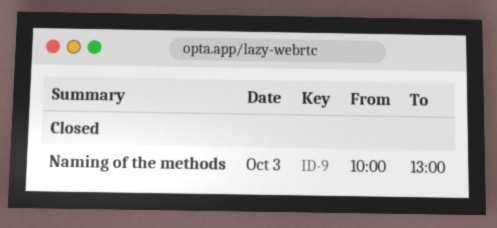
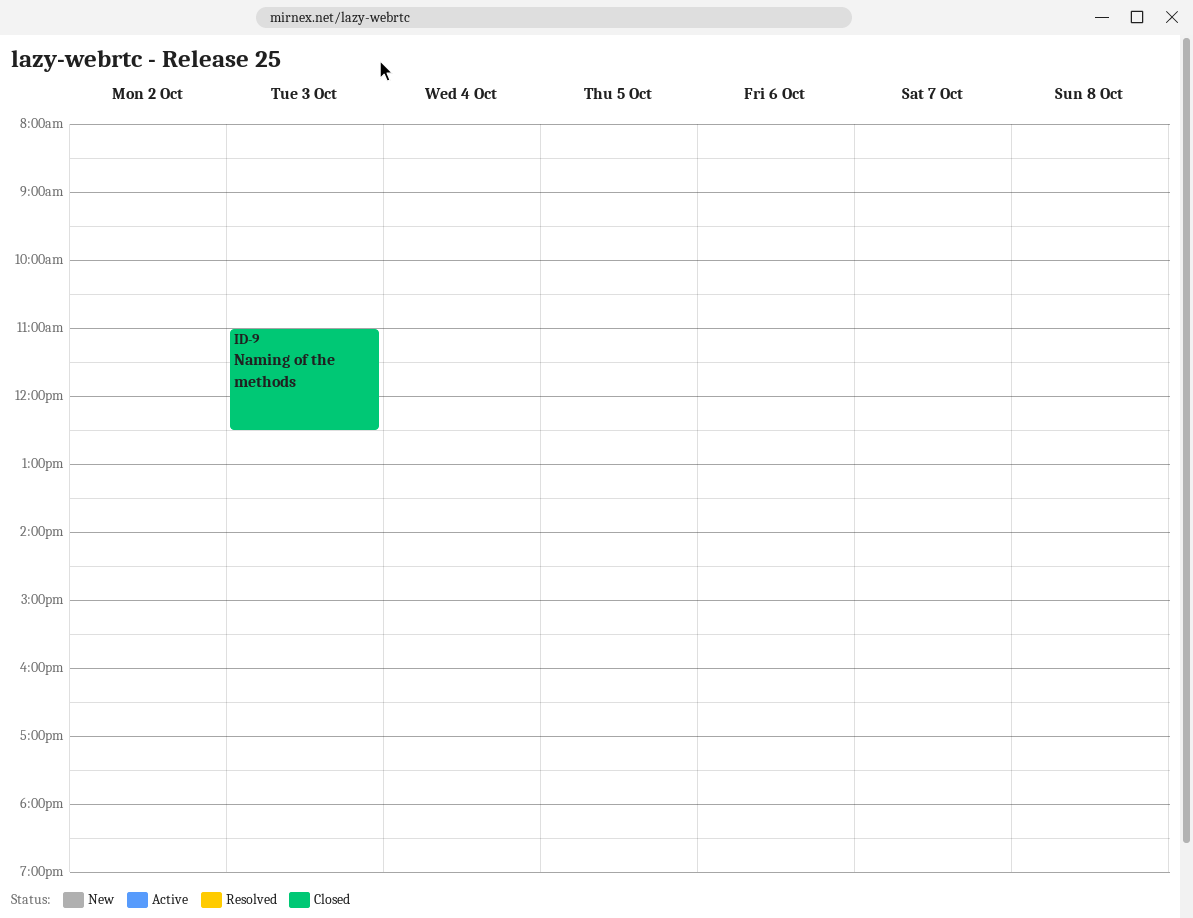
ID-9, begins: 10:00 -> 11:00
ID-9, ends: 13:00 -> 12:30

